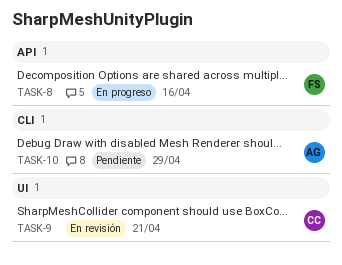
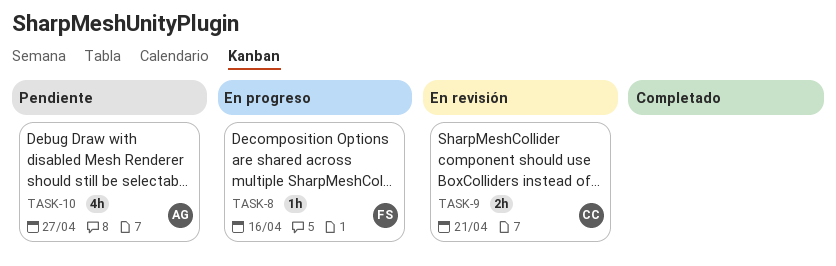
TASK-10, due: Apr 29 -> Apr 27

